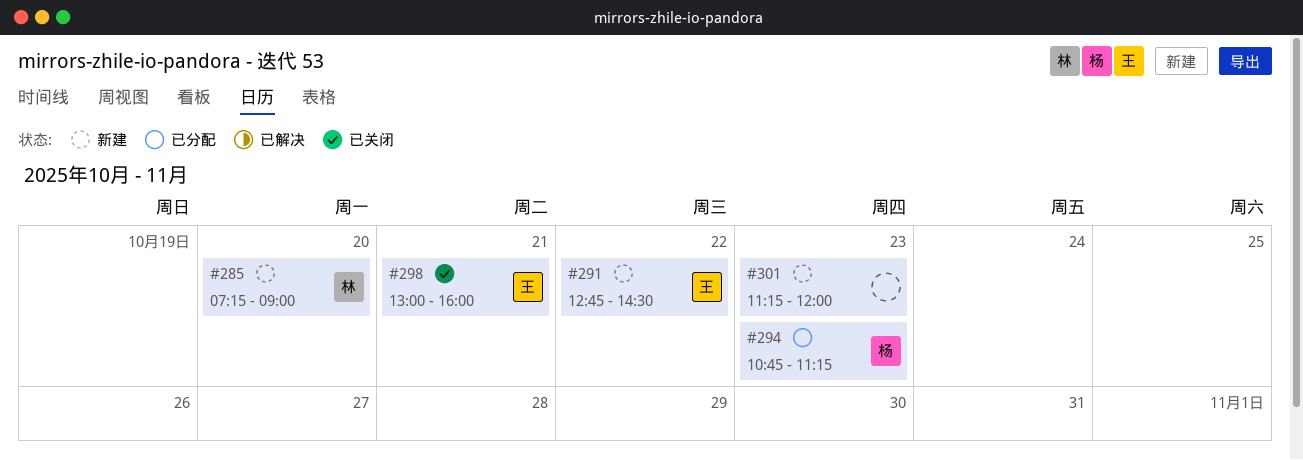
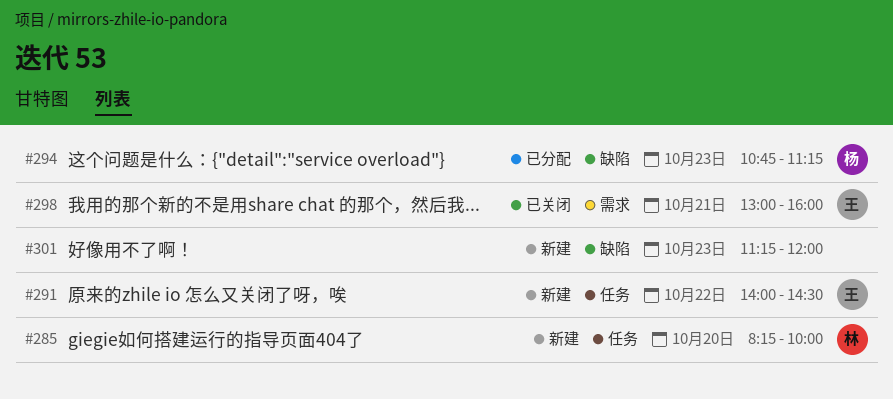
#285, begins: 07:15 -> 08:15
#285, ends: 09:00 -> 10:00
#291, begins: 12:45 -> 14:00

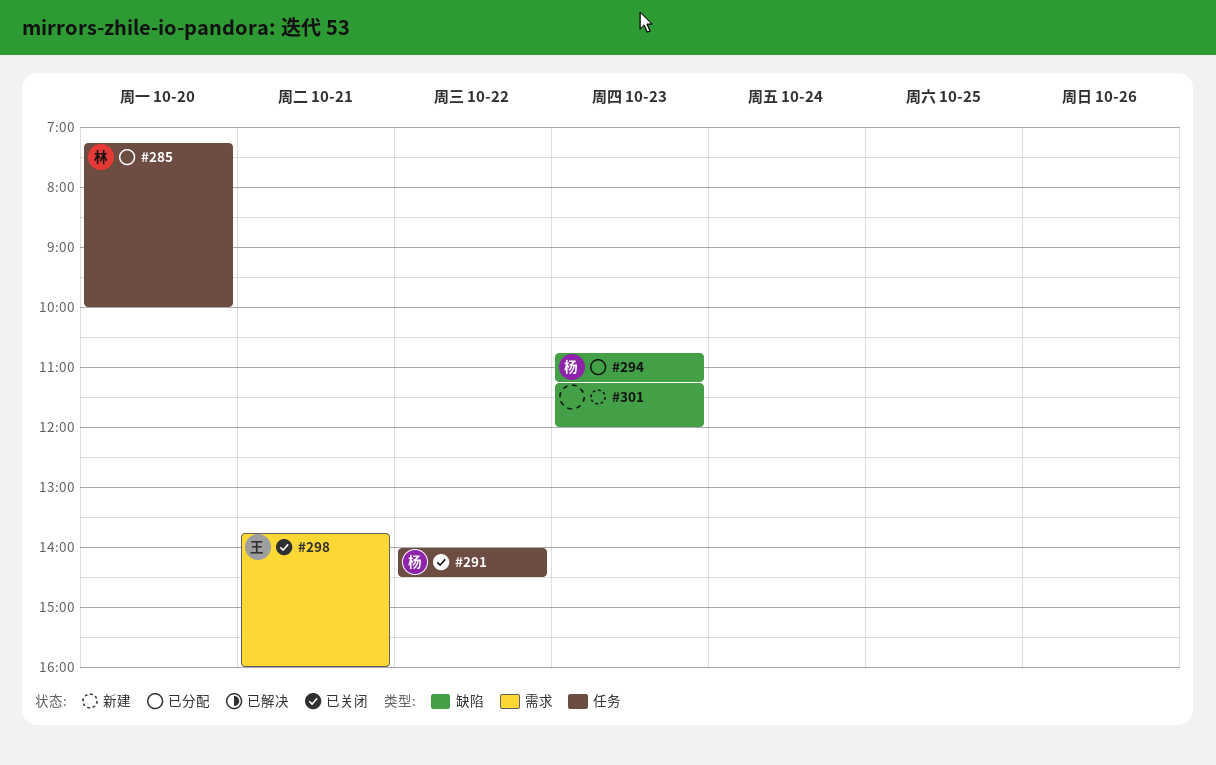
#285, status: 新建 -> 已分配
#285, begins: 08:15 -> 07:15
#291, status: 新建 -> 已关闭
#291, owner: 王 -> 杨
#298, begins: 13:00 -> 13:45

